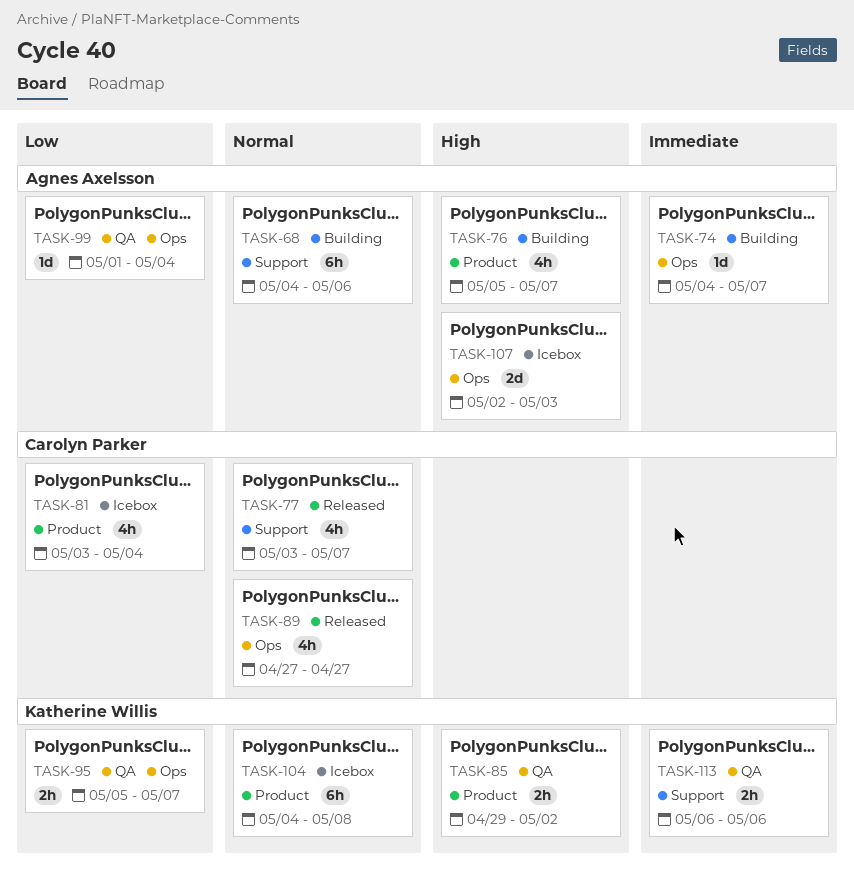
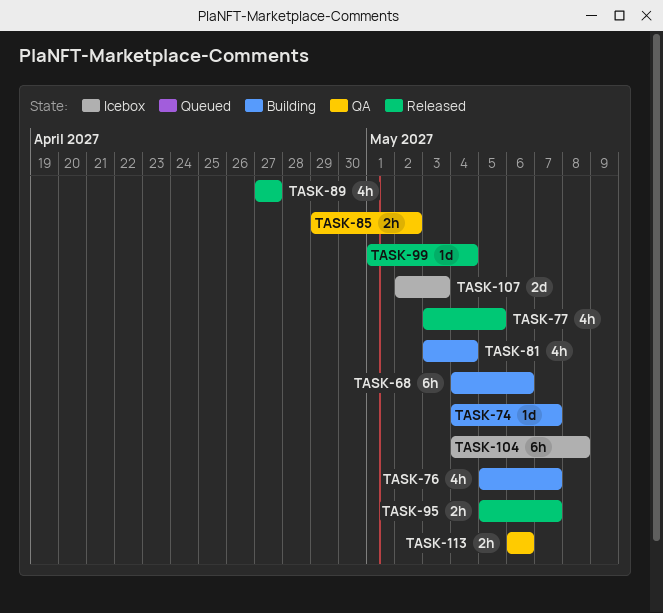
TASK-77, due: May 7 -> May 5
TASK-81, status: Icebox -> Building
TASK-95, status: QA -> Released
TASK-99, status: QA -> Released

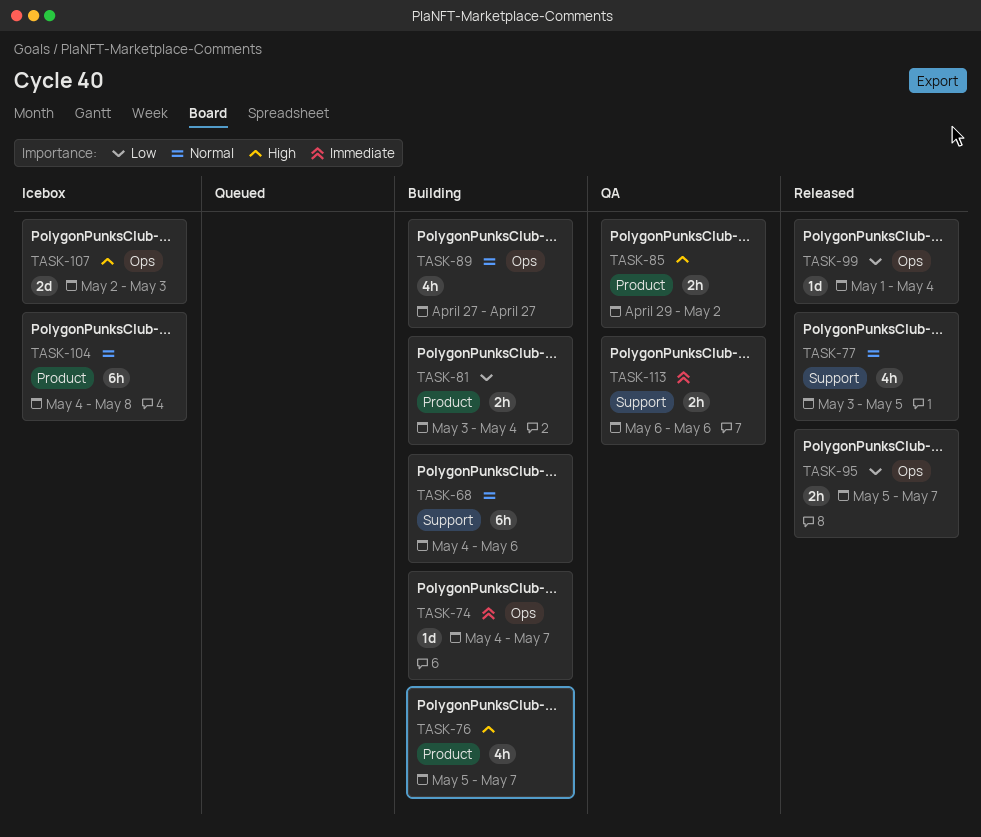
TASK-81, estimate: 4h -> 2h
TASK-89, status: Released -> Building

